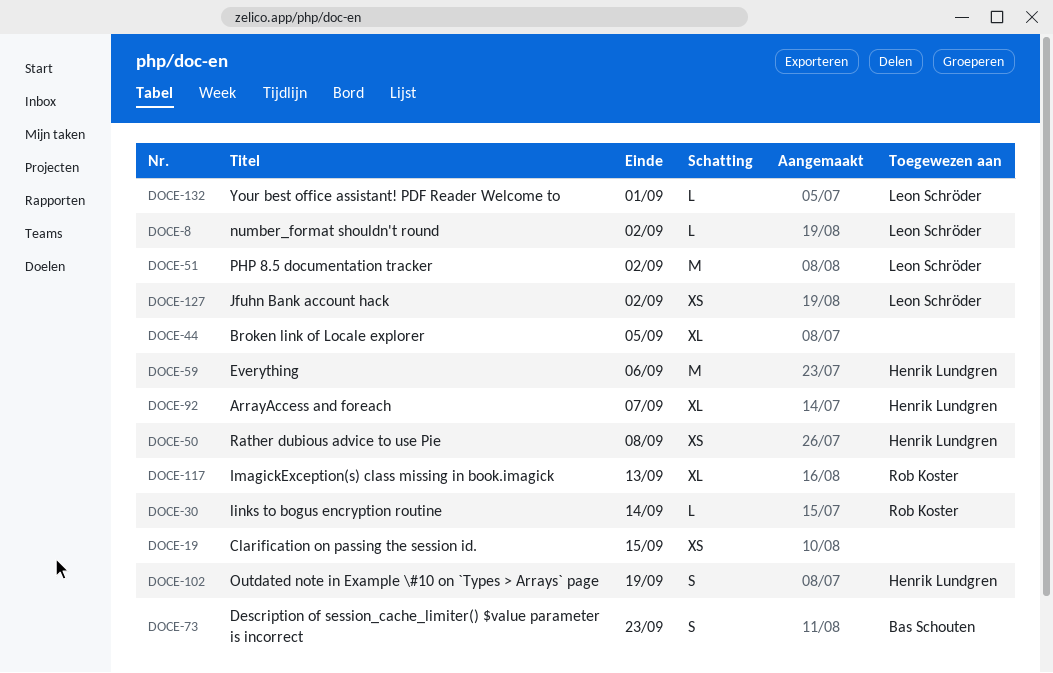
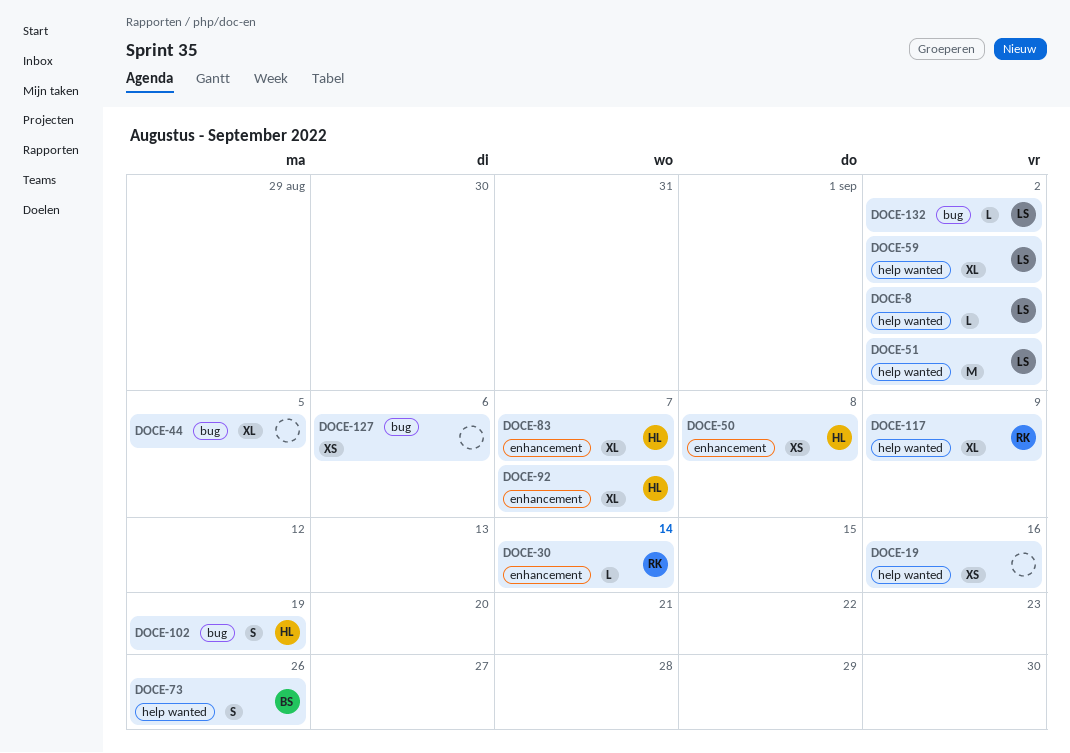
DOCE-19, due: Sep 15 -> Sep 16
DOCE-59, owner: Henrik Lundgren -> Leon Schröder
DOCE-59, estimate: M -> XL
DOCE-59, due: Sep 6 -> Sep 2
DOCE-73, due: Sep 23 -> Sep 26
DOCE-83: none -> present
DOCE-117, due: Sep 13 -> Sep 9
DOCE-127, owner: Leon Schröder -> none
DOCE-127, due: Sep 2 -> Sep 6
DOCE-132, due: Sep 1 -> Sep 2

